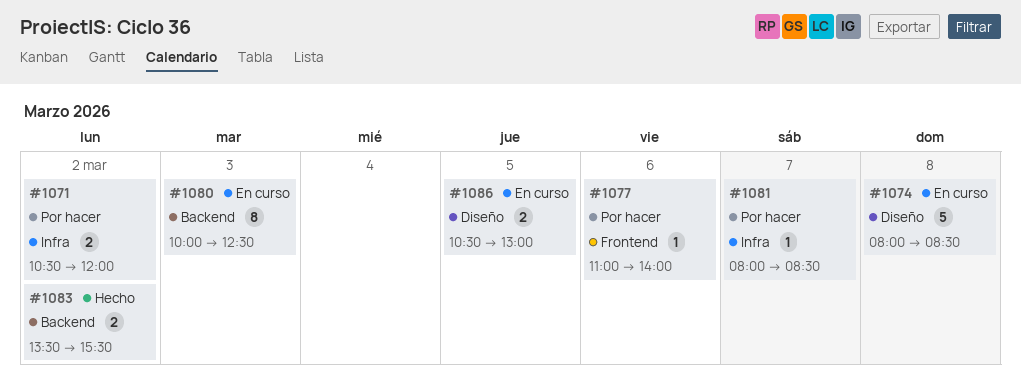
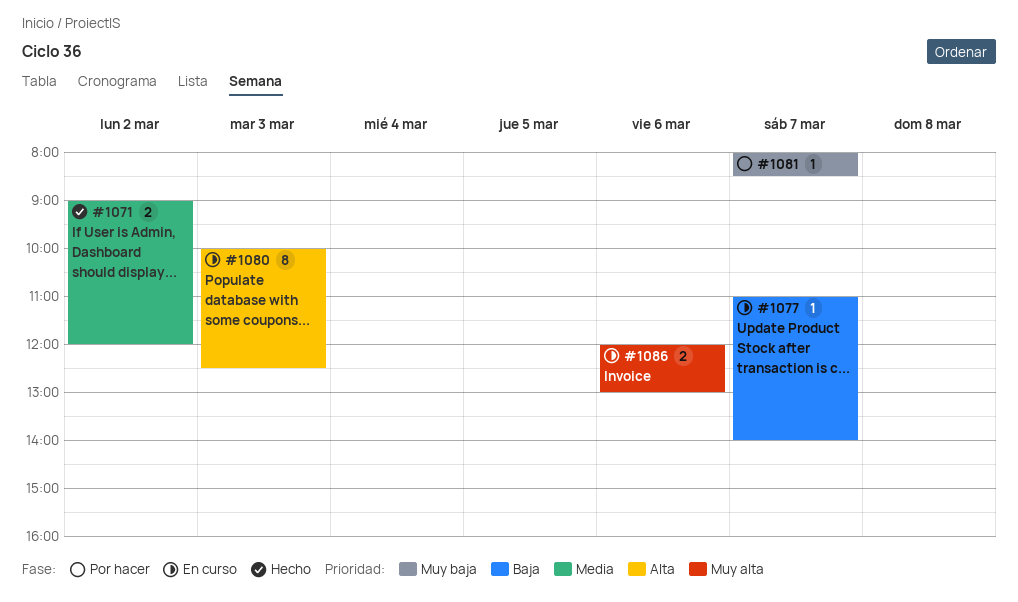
#1071, status: Por hacer -> Hecho
#1071, begins: 10:30 -> 09:00
#1074: present -> none
#1077, status: Por hacer -> En curso
#1077, day: Mar 6 -> Mar 7
#1083: present -> none
#1086, day: Mar 5 -> Mar 6
#1086, begins: 10:30 -> 12:00

